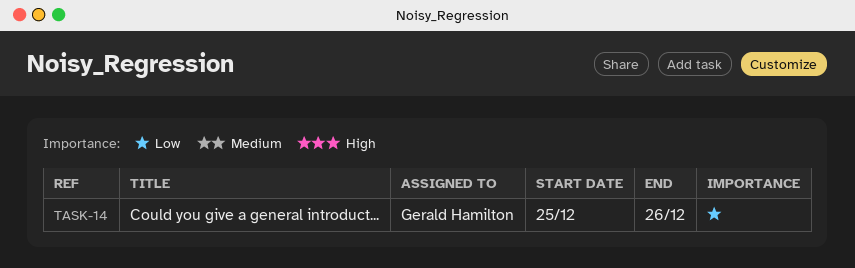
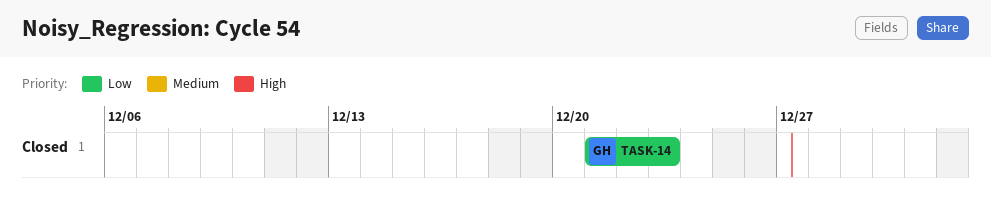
TASK-14, start: Dec 25 -> Dec 21
TASK-14, due: Dec 26 -> Dec 23

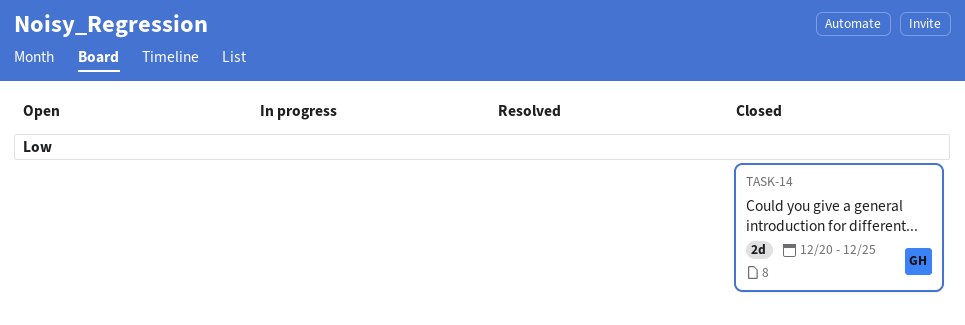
TASK-14, start: Dec 21 -> Dec 20
TASK-14, due: Dec 23 -> Dec 25

